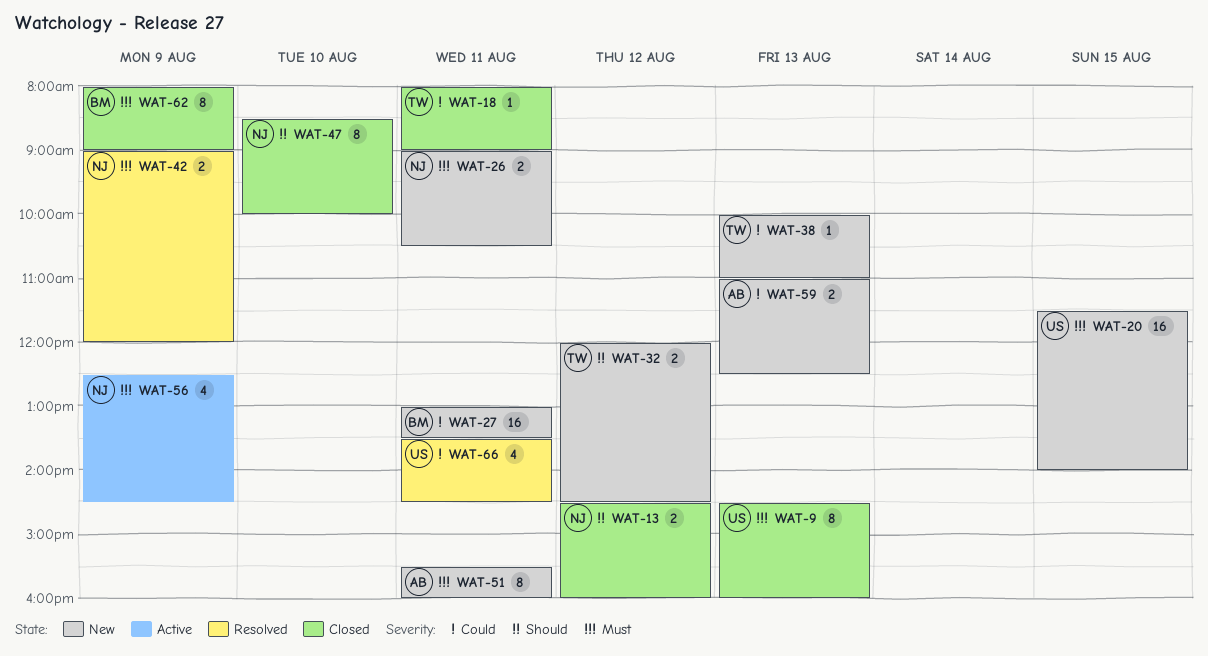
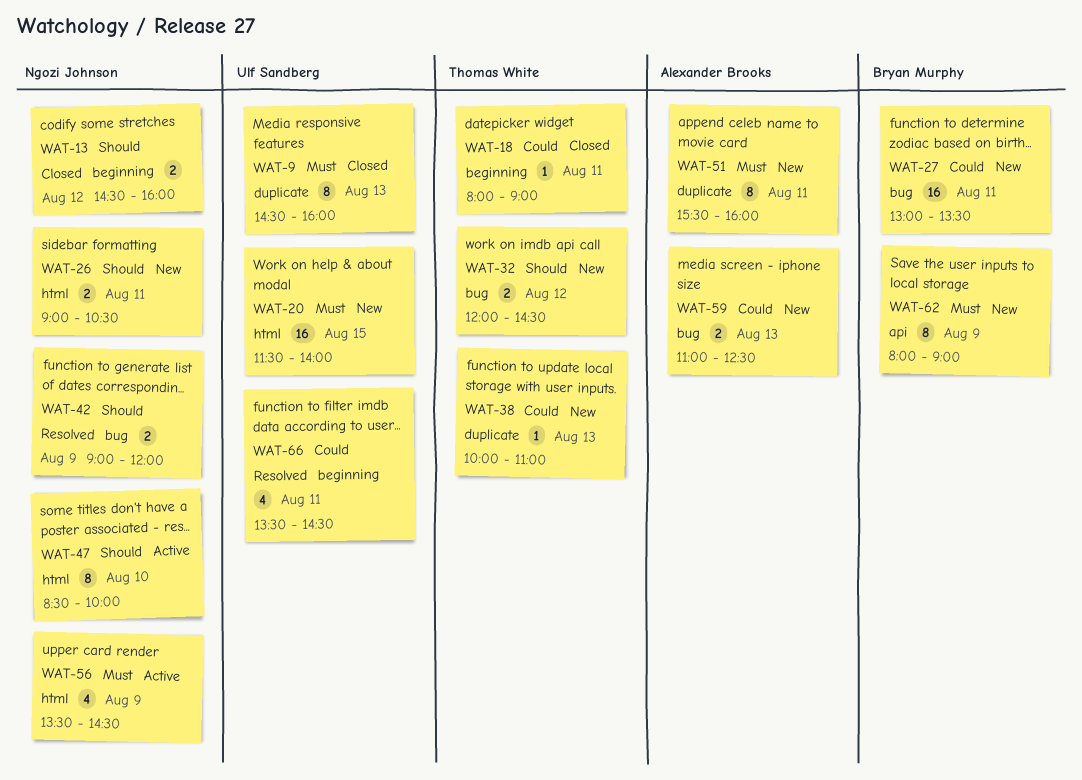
WAT-26, priority: Must -> Should
WAT-42, priority: Must -> Should
WAT-47, status: Closed -> Active
WAT-56, begins: 12:30 -> 13:30
WAT-62, status: Closed -> New

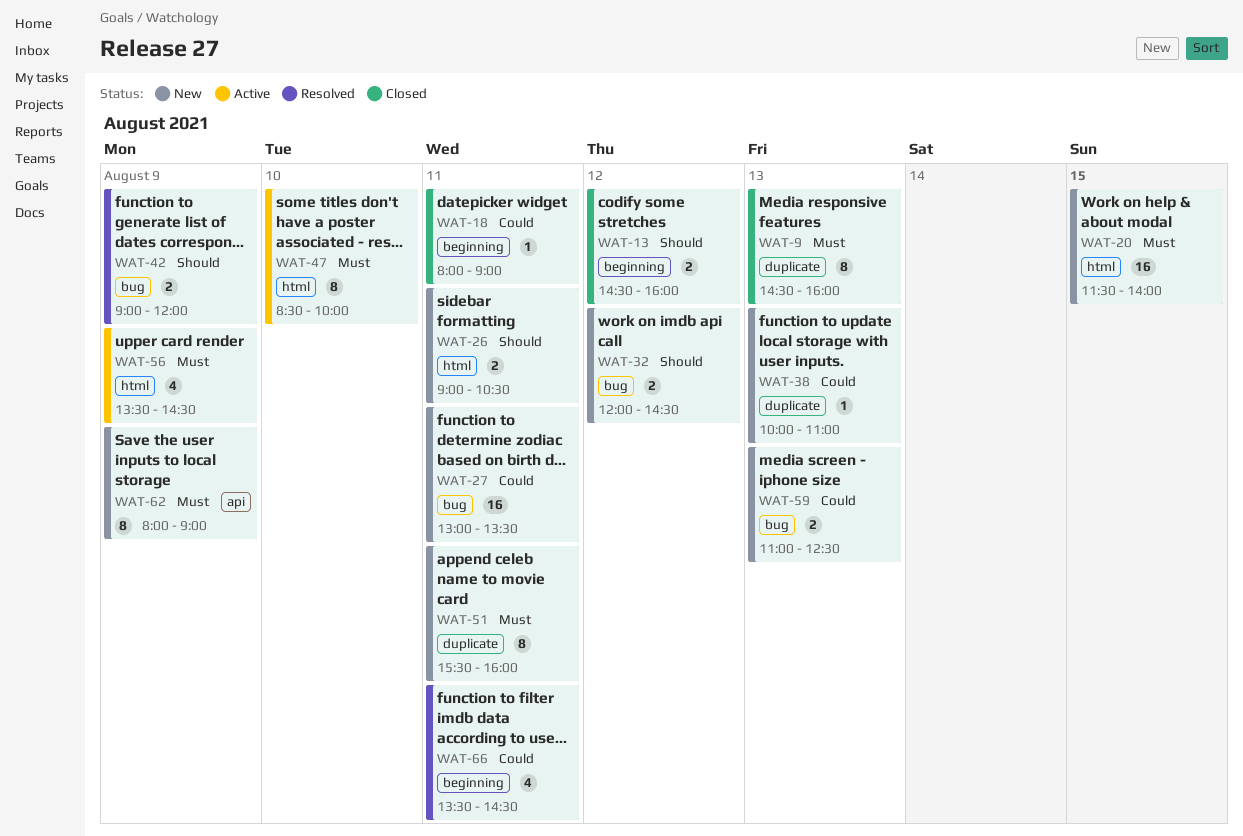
WAT-47, priority: Should -> Must

